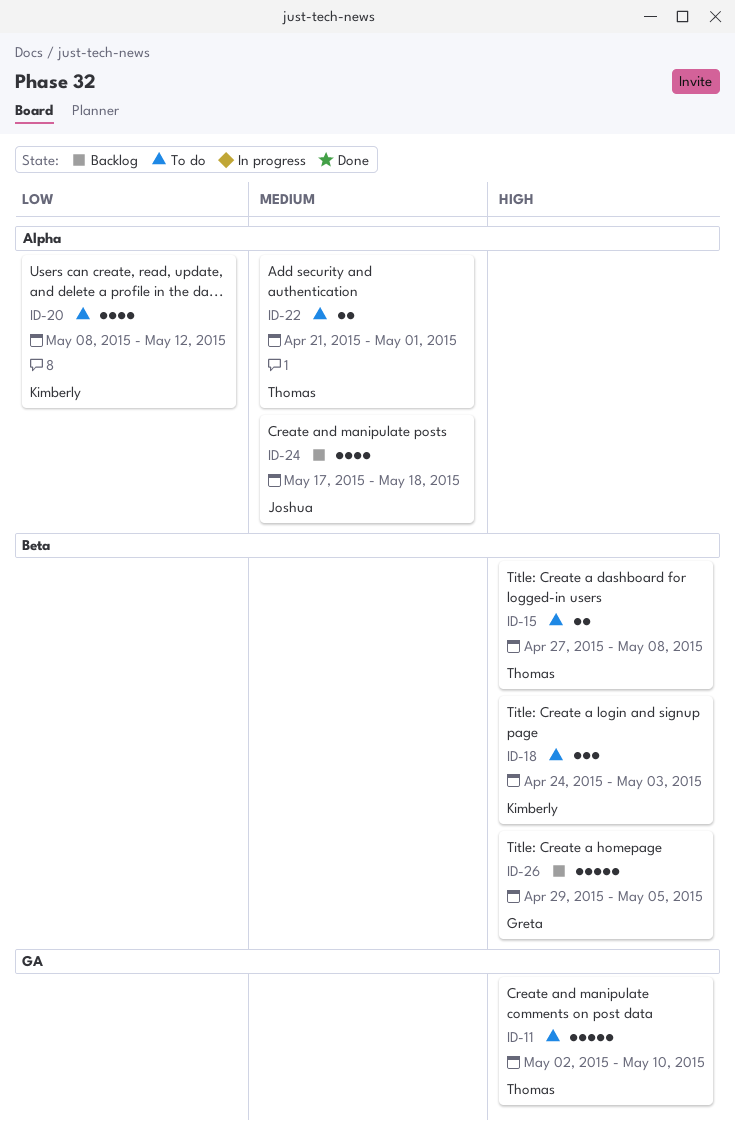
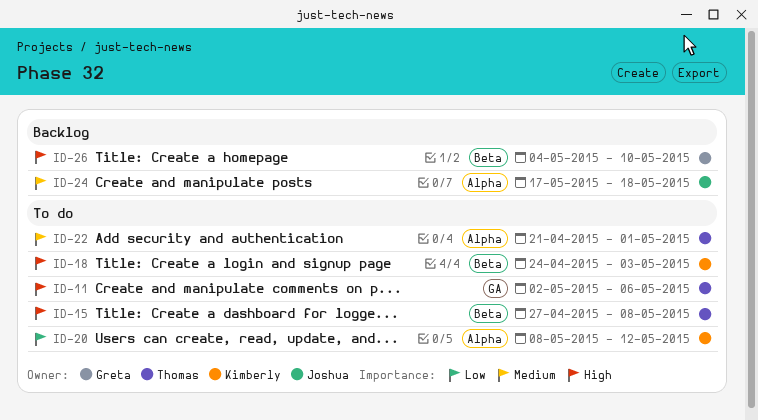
ID-11, due: May 10 -> May 6
ID-26, start: Apr 29 -> May 4
ID-26, due: May 5 -> May 10

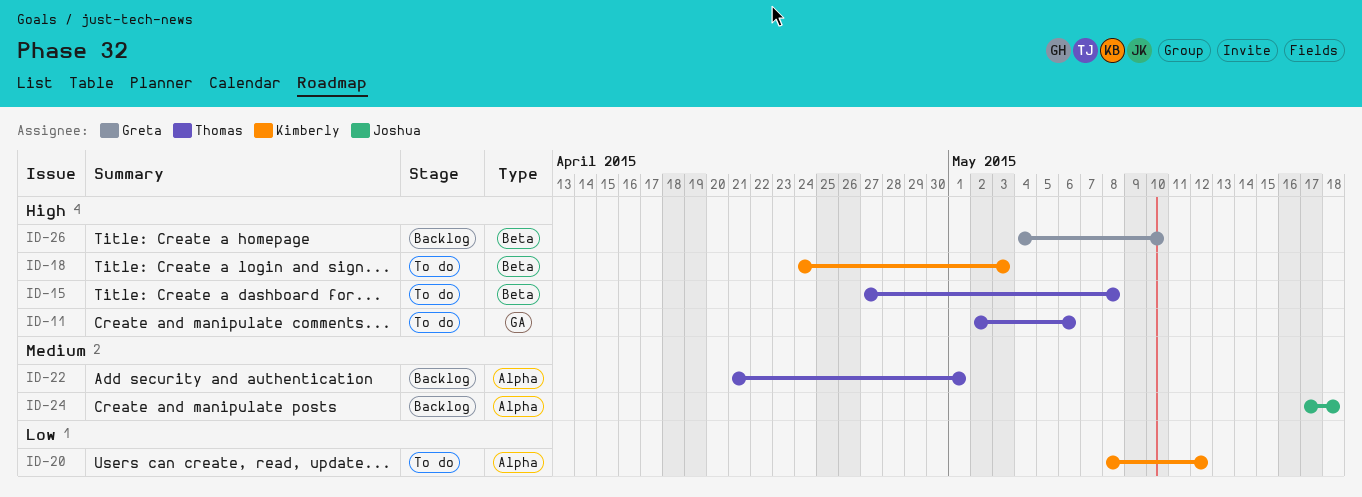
ID-22, status: To do -> Backlog

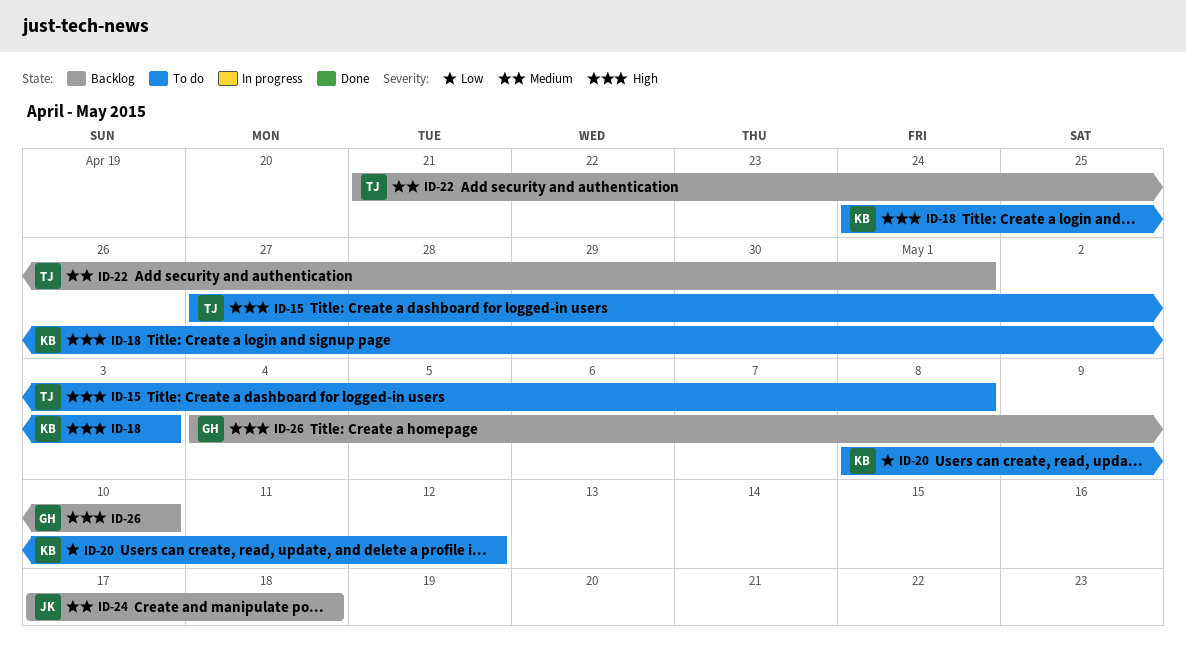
ID-11: present -> none

